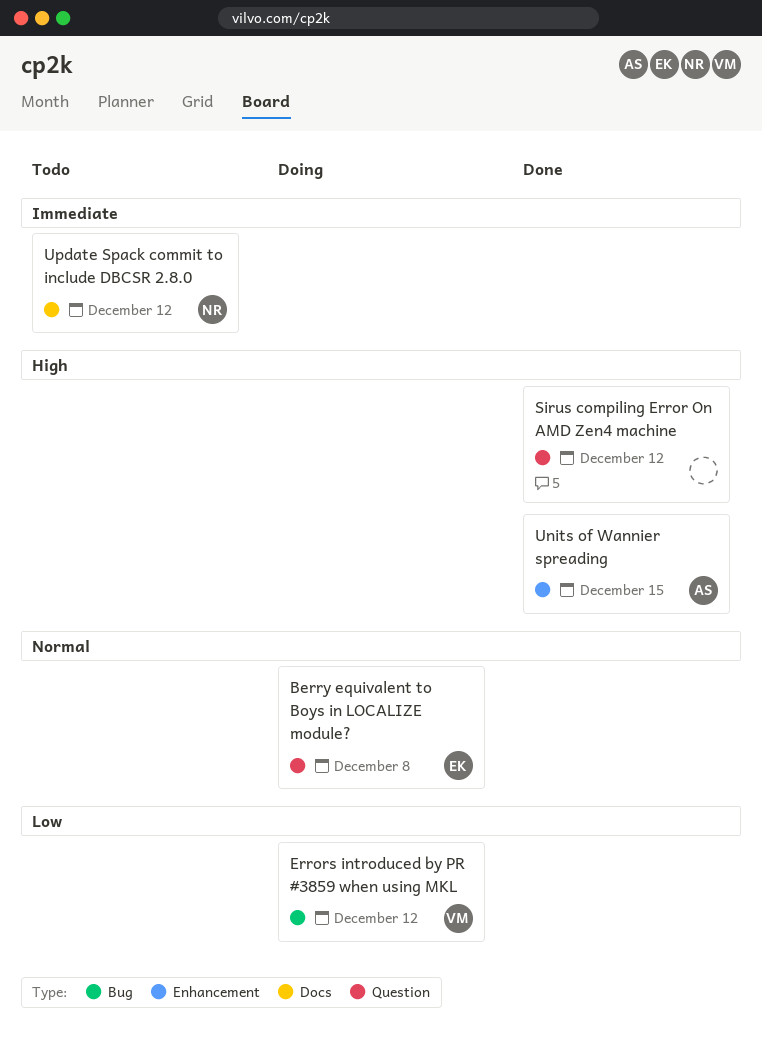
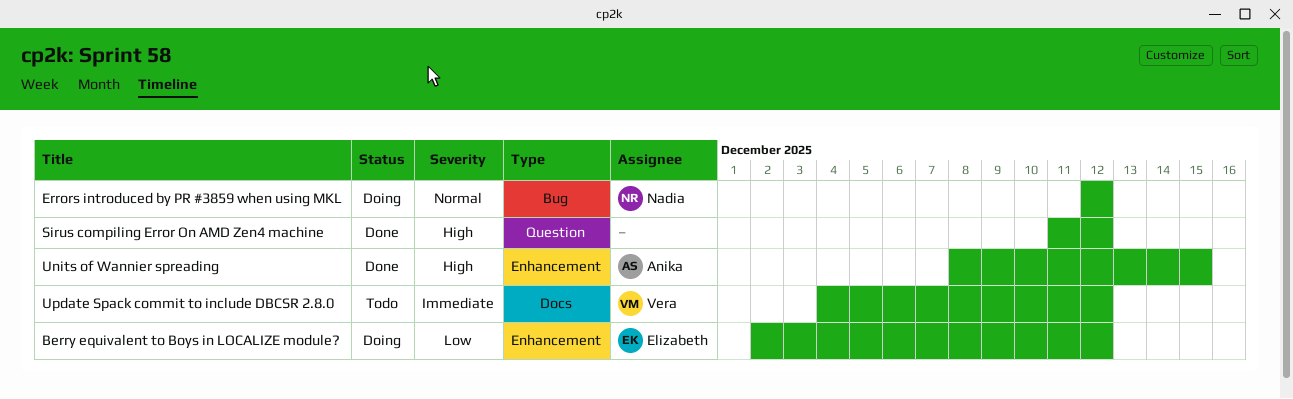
Berry equivalent to Boys in LOCALIZE module?, priority: Normal -> Low
Berry equivalent to Boys in LOCALIZE module?, label: Question -> Enhancement
Berry equivalent to Boys in LOCALIZE module?, due: Dec 8 -> Dec 12
Errors introduced by PR #3859 when using MKL, owner: Vera -> Nadia
Errors introduced by PR #3859 when using MKL, priority: Low -> Normal
Update Spack commit to include DBCSR 2.8.0, owner: Nadia -> Vera

